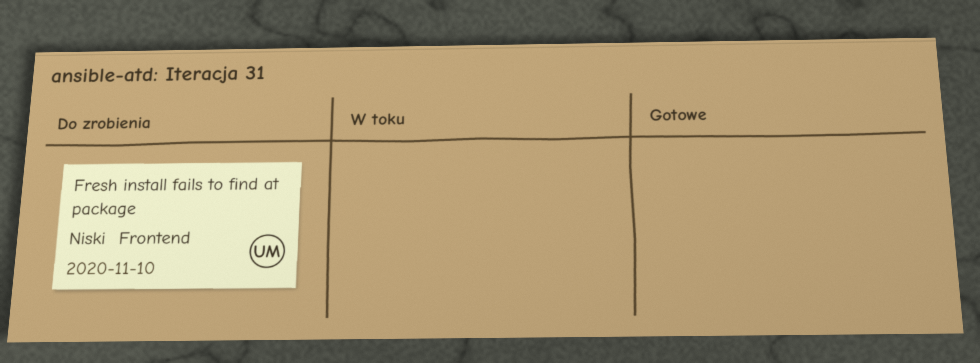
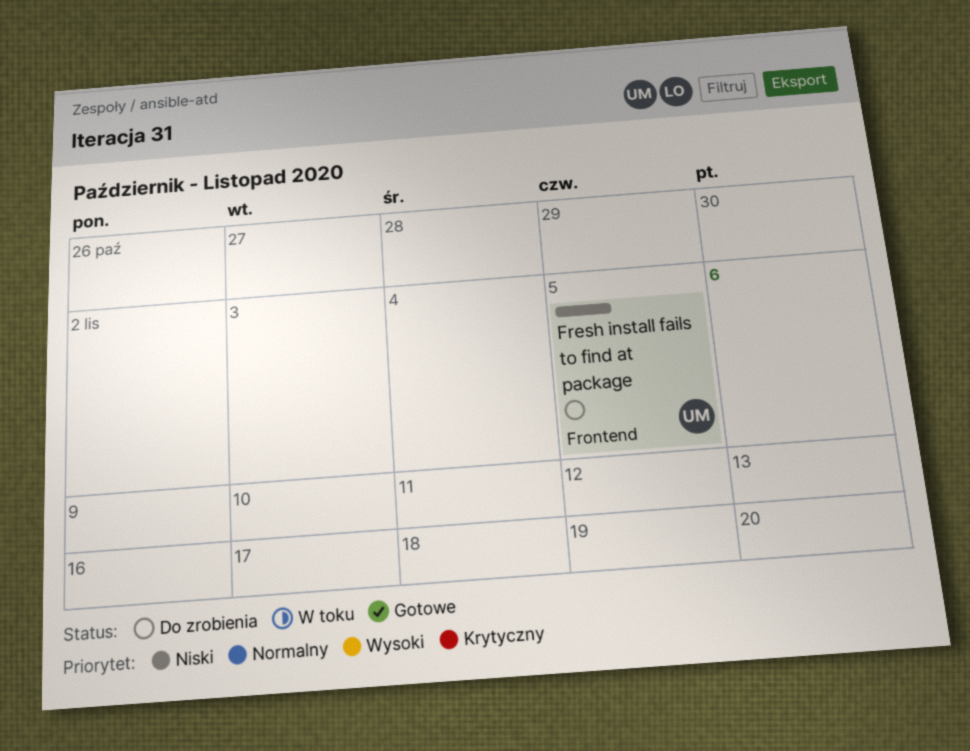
Fresh install fails to find at package, due: Nov 10 -> Nov 5

